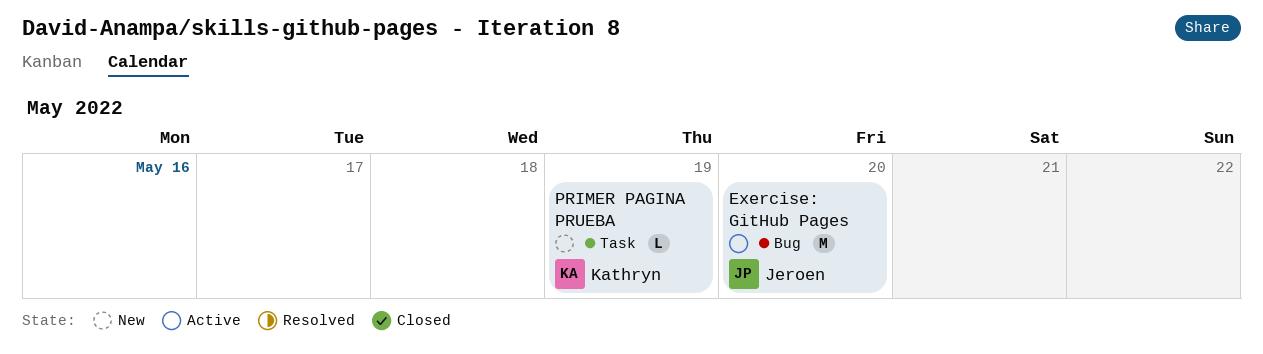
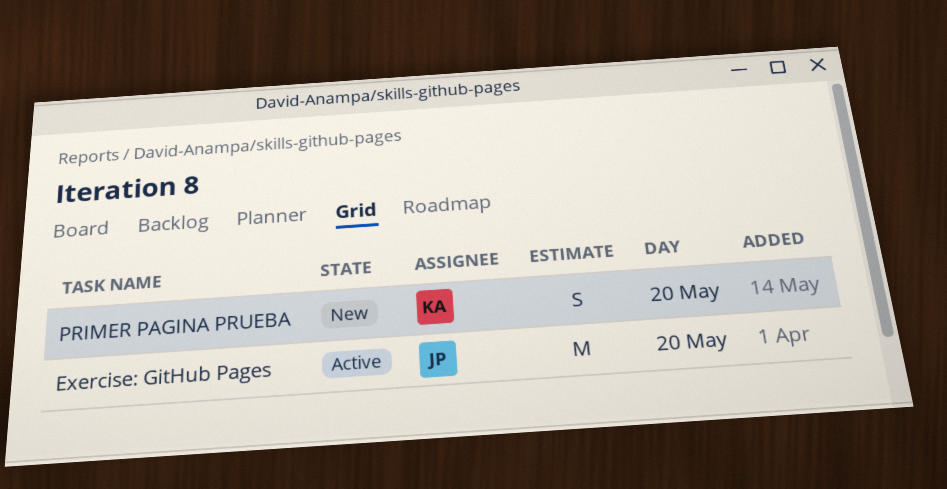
PRIMER PAGINA PRUEBA, estimate: L -> S
PRIMER PAGINA PRUEBA, day: May 19 -> May 20

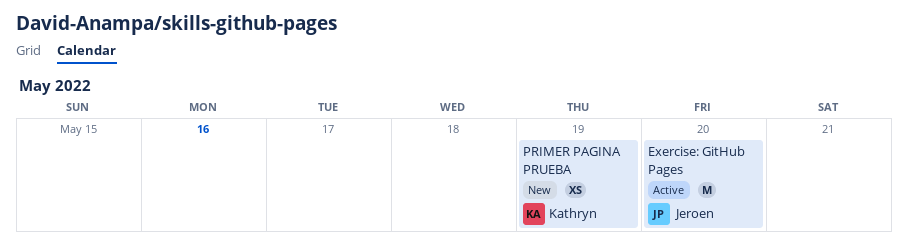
PRIMER PAGINA PRUEBA, estimate: S -> XS
PRIMER PAGINA PRUEBA, day: May 20 -> May 19

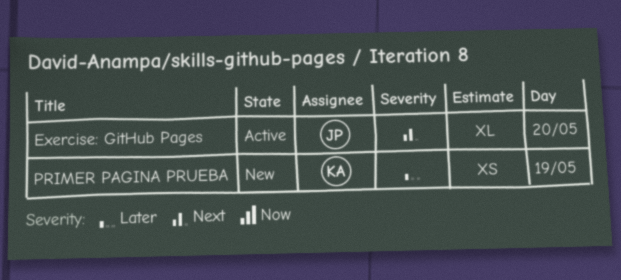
Exercise: GitHub Pages, estimate: M -> XL

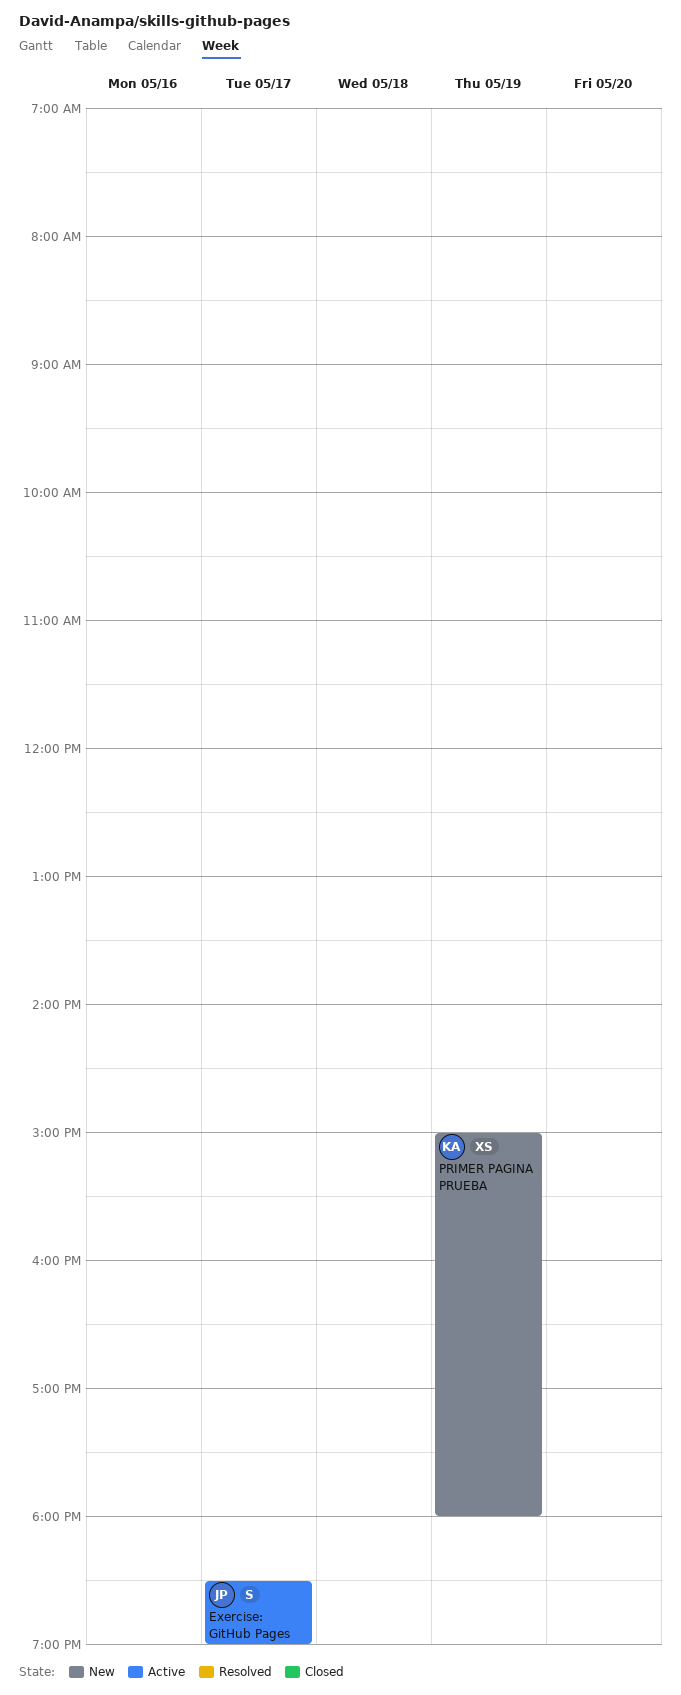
Exercise: GitHub Pages, estimate: XL -> S
Exercise: GitHub Pages, day: May 20 -> May 17

